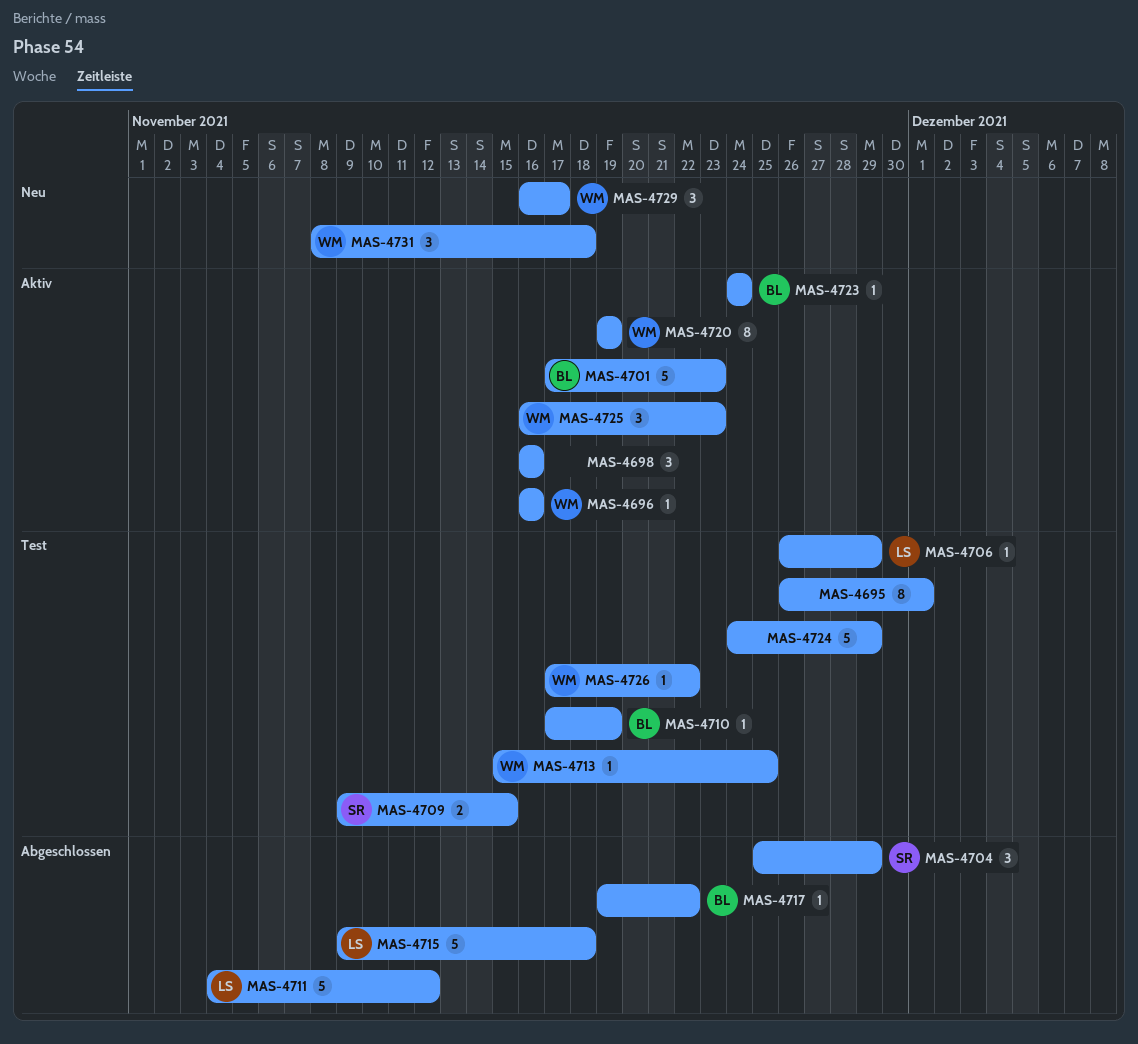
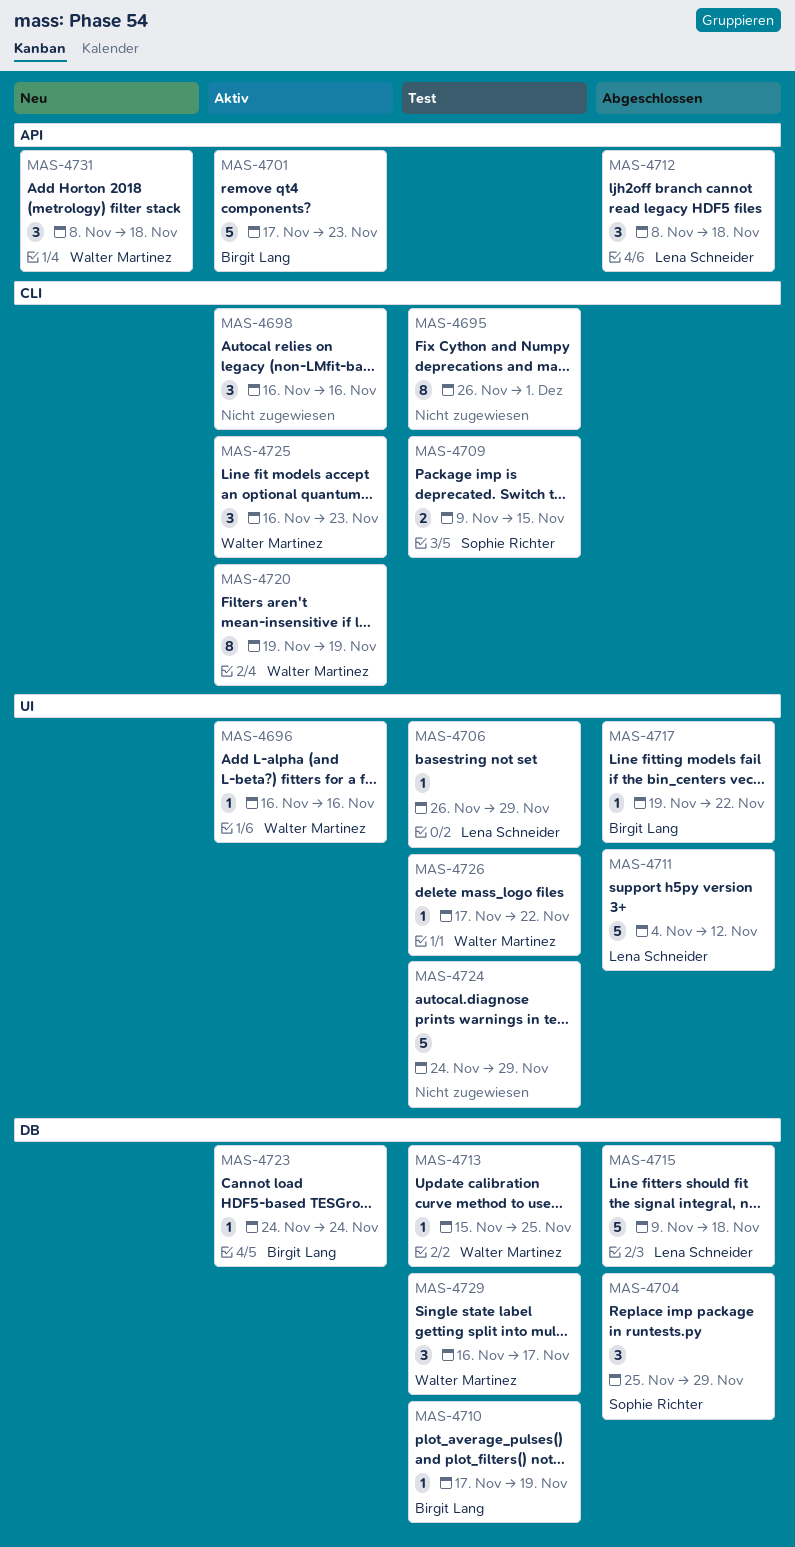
MAS-4712: none -> present
MAS-4729, status: Neu -> Test

